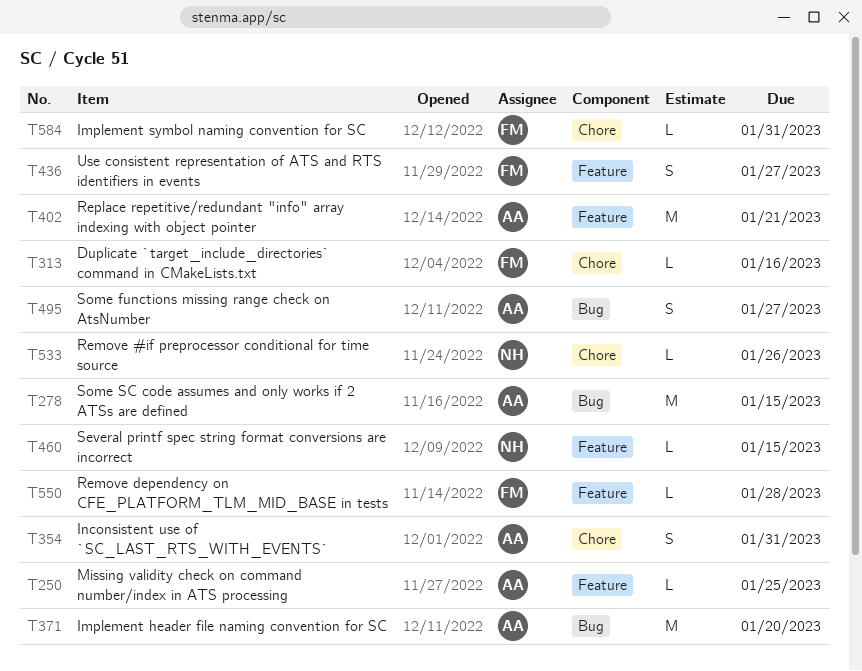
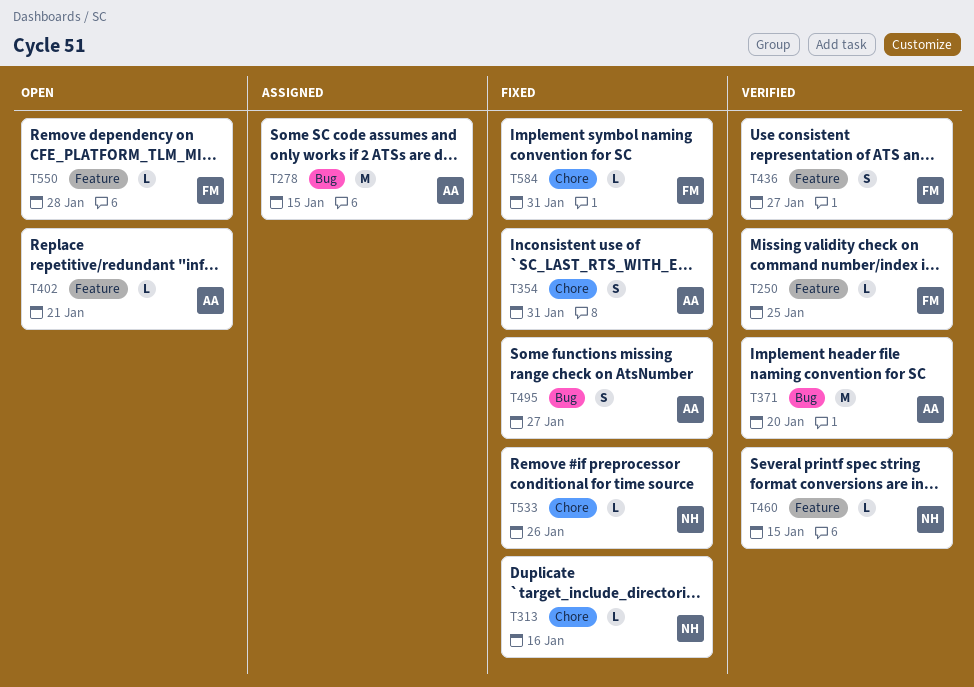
T250, owner: AA -> FM
T313, owner: FM -> NH
T402, estimate: M -> L

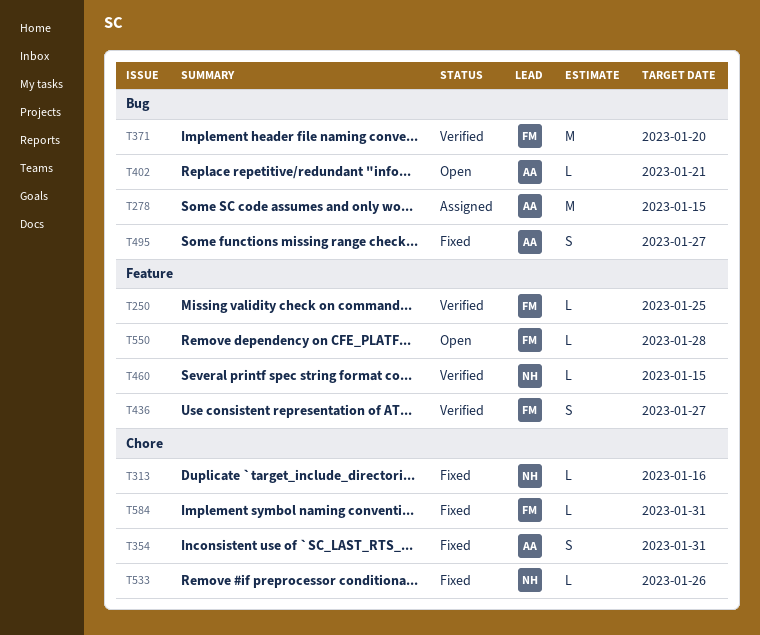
T371, owner: AA -> FM
T402, label: Feature -> Bug

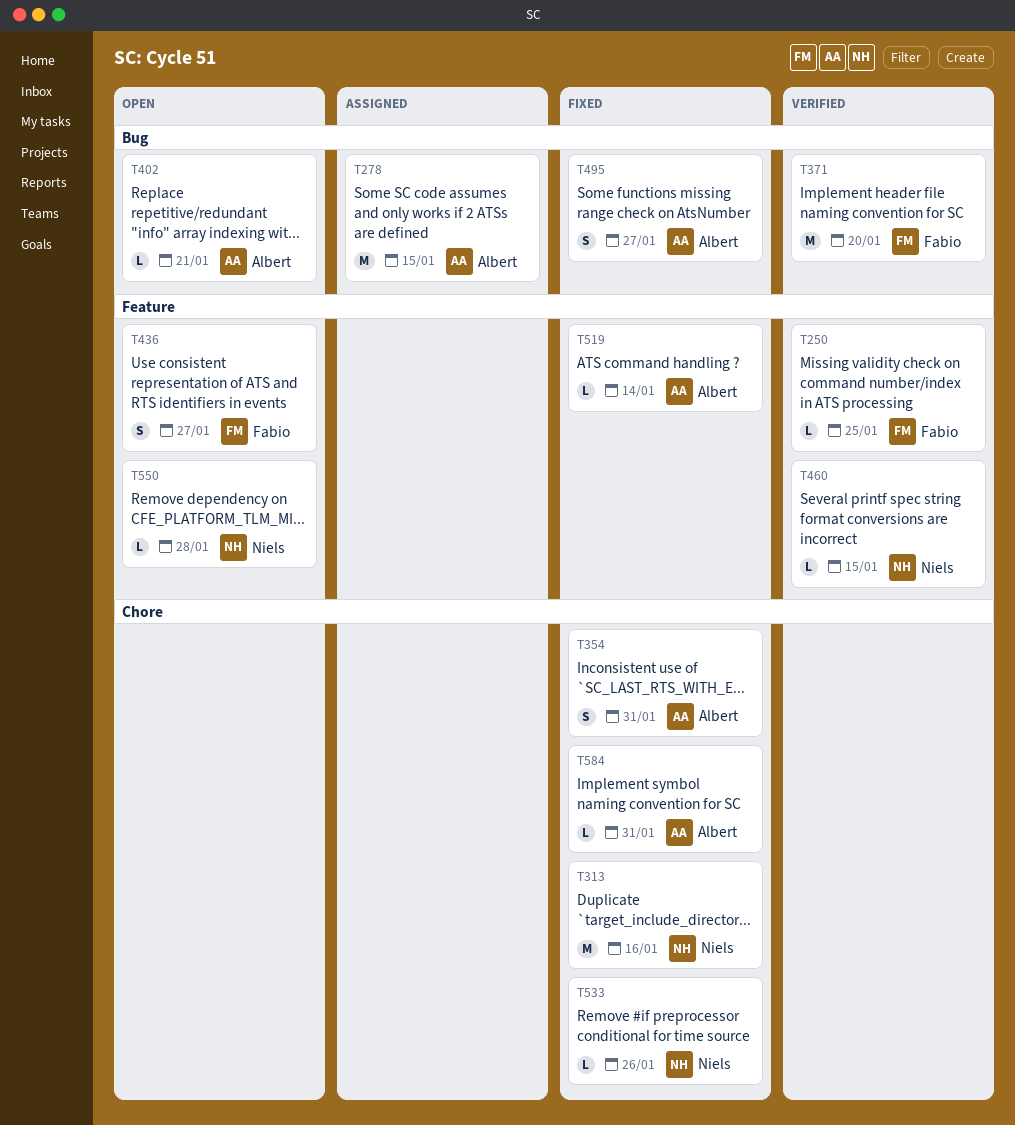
T313, estimate: L -> M
T436, status: Verified -> Open
T519: none -> present
T550, owner: Fabio -> Niels
T584, owner: Fabio -> Albert

